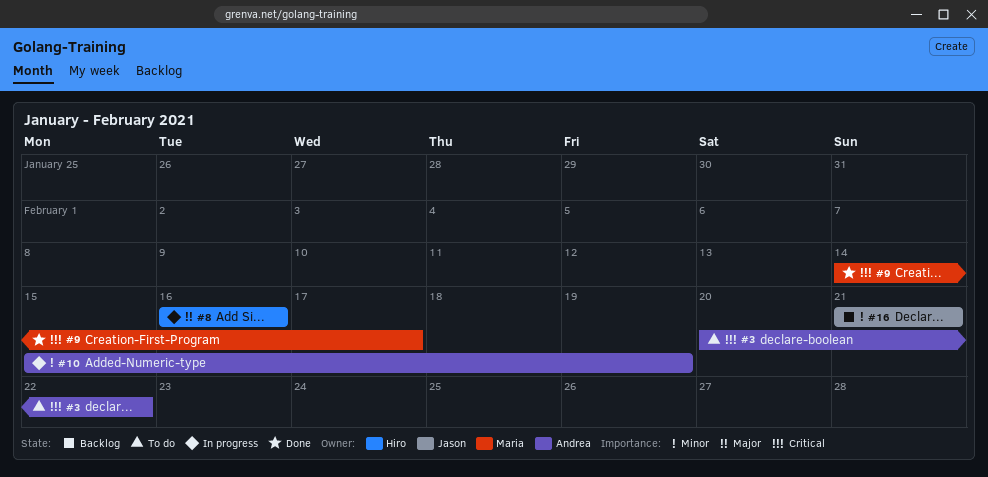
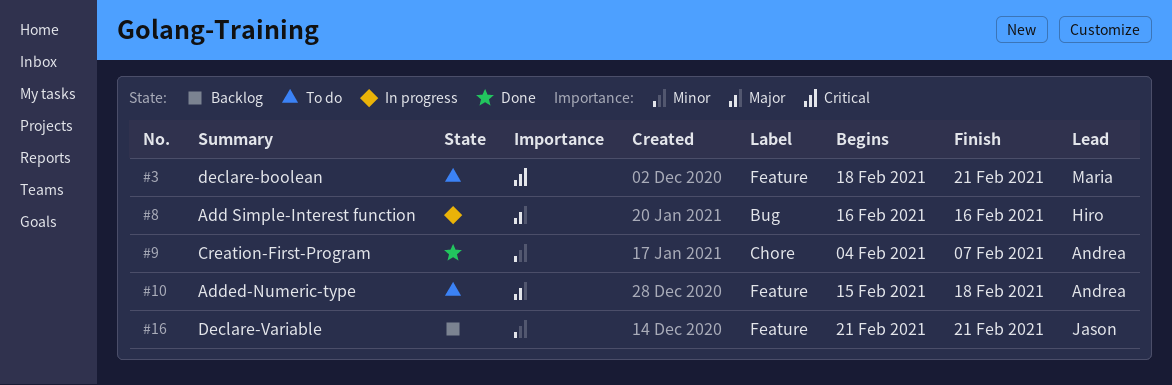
#3, owner: Andrea -> Maria
#3, start: Feb 20 -> Feb 18
#3, due: Feb 22 -> Feb 21
#9, owner: Maria -> Andrea
#9, priority: Critical -> Minor
#9, start: Feb 14 -> Feb 4
#9, due: Feb 17 -> Feb 7
#10, status: In progress -> To do
#10, priority: Minor -> Major
#10, due: Feb 19 -> Feb 18

